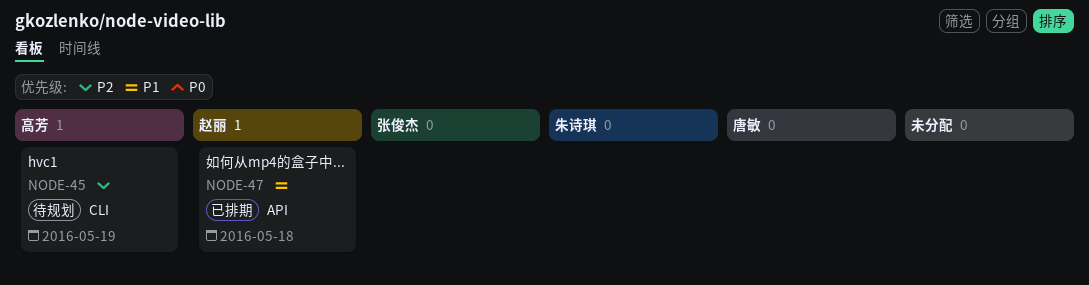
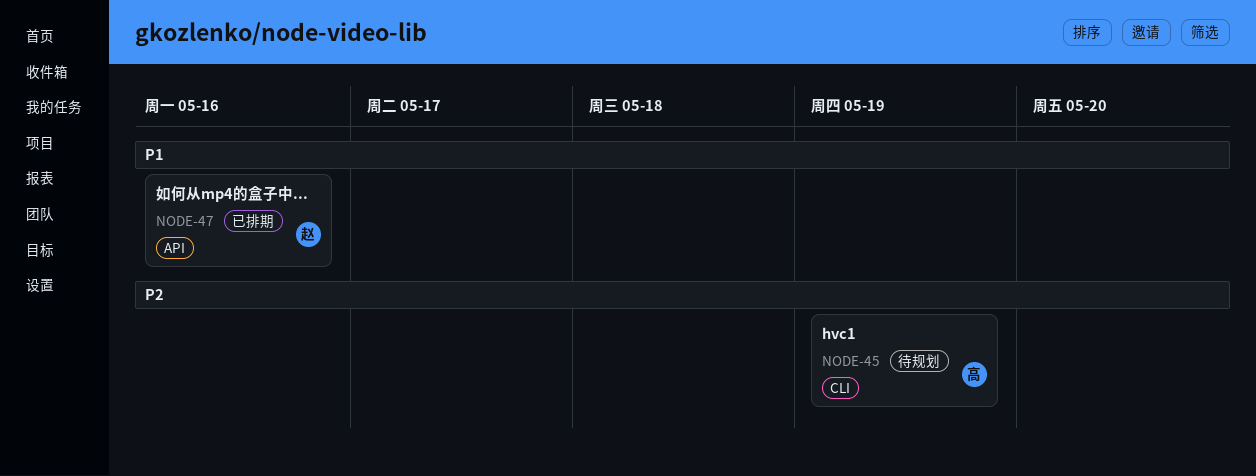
NODE-47, due: May 18 -> May 16

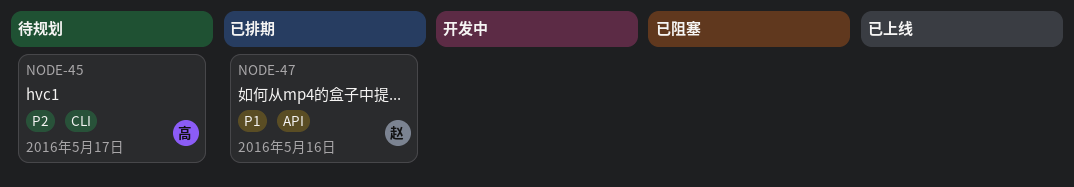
NODE-45, due: May 19 -> May 17

